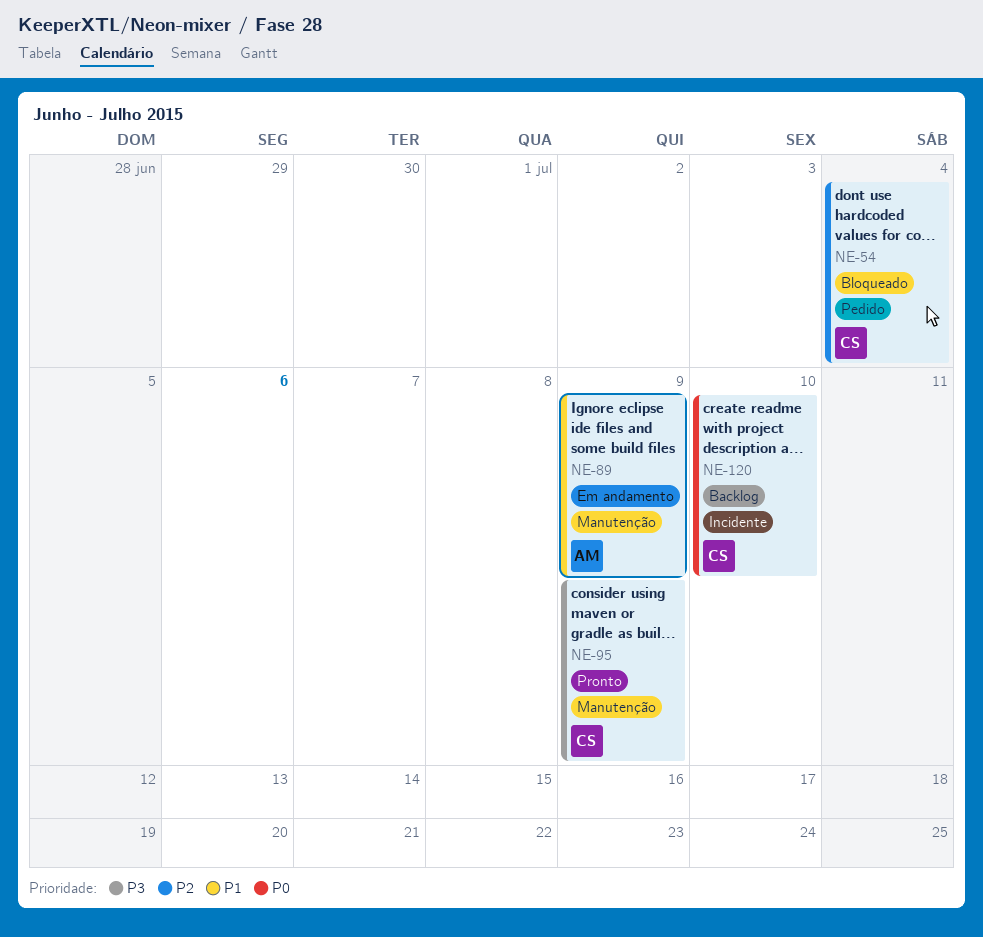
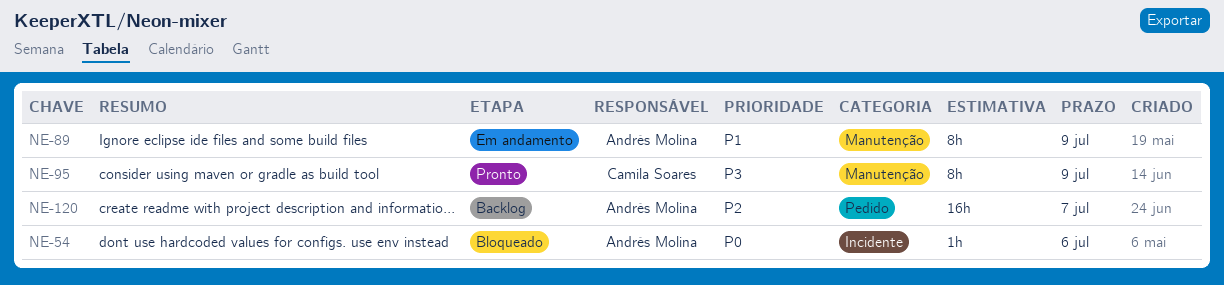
NE-54, owner: Camila Soares -> Andrés Molina
NE-54, priority: P2 -> P0
NE-54, label: Pedido -> Incidente
NE-54, due: Jul 4 -> Jul 6
NE-120, owner: Camila Soares -> Andrés Molina
NE-120, priority: P0 -> P2
NE-120, label: Incidente -> Pedido
NE-120, due: Jul 10 -> Jul 7

